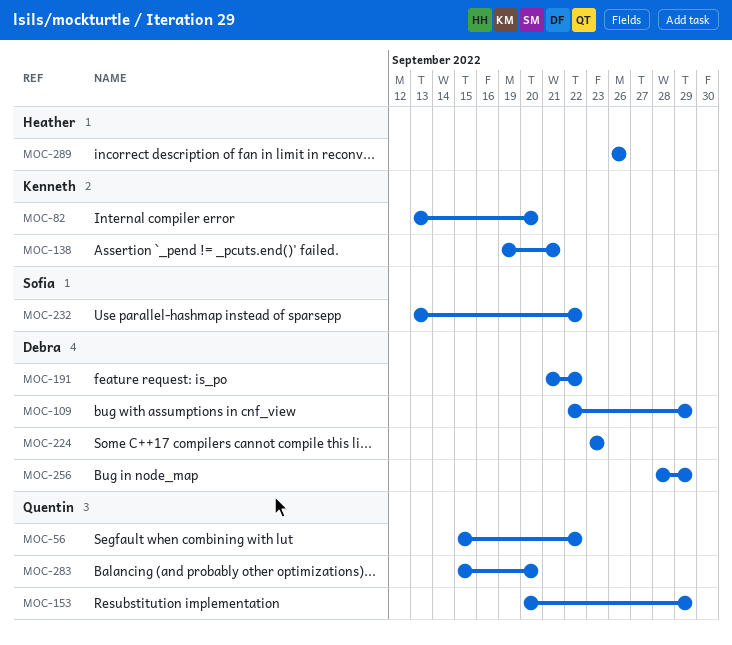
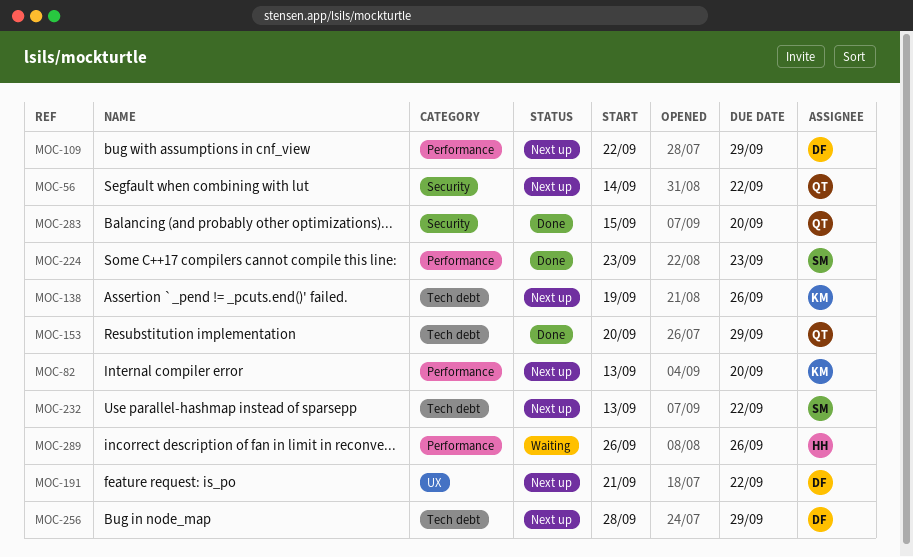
MOC-56, start: Sep 15 -> Sep 14
MOC-138, due: Sep 21 -> Sep 26
MOC-224, owner: Debra -> Sofia

